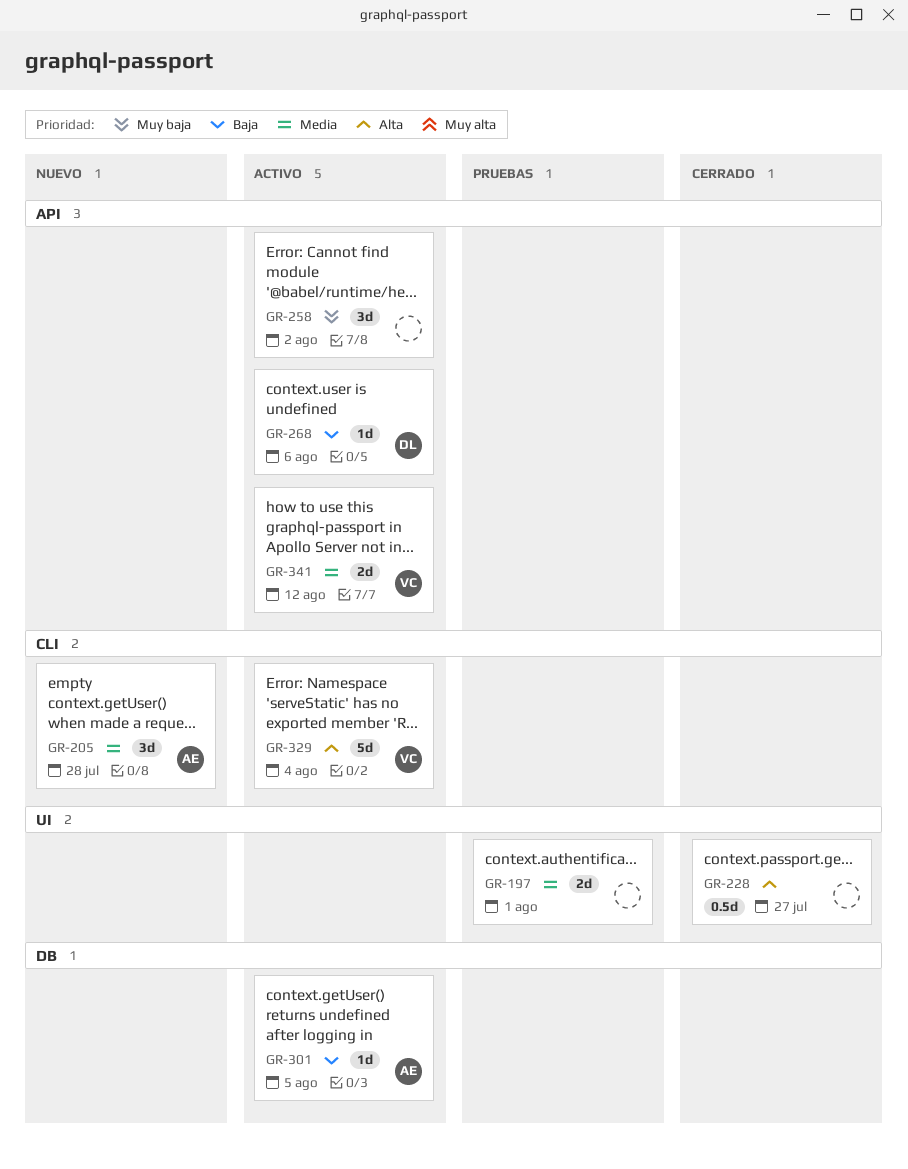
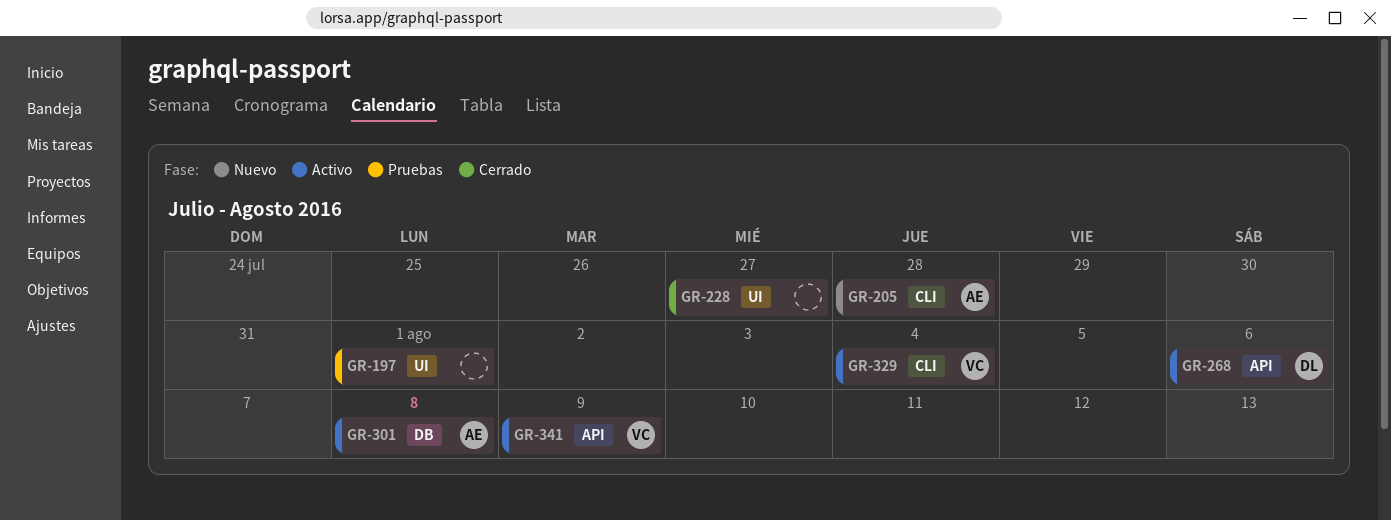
GR-258: present -> none
GR-301, due: Aug 5 -> Aug 8
GR-341, due: Aug 12 -> Aug 9

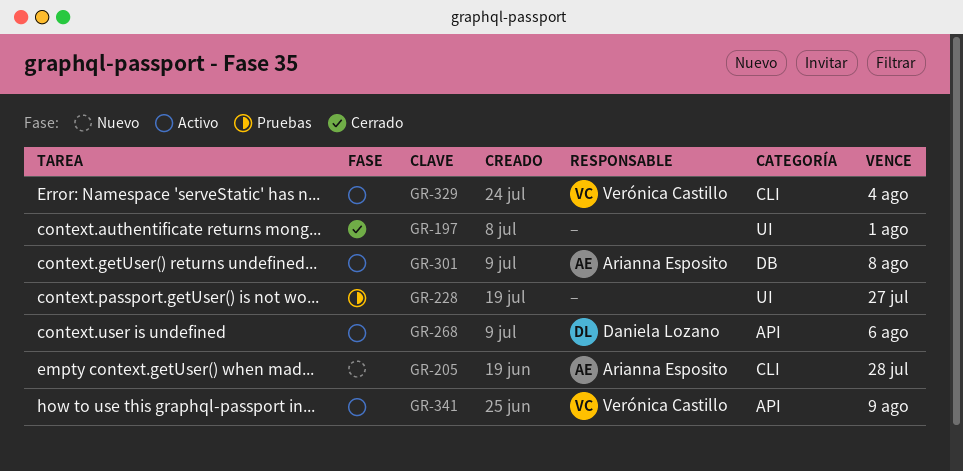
GR-197, status: Pruebas -> Cerrado
GR-228, status: Cerrado -> Pruebas

